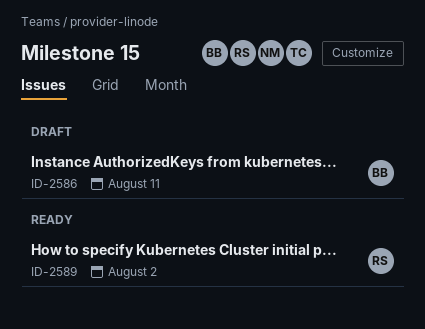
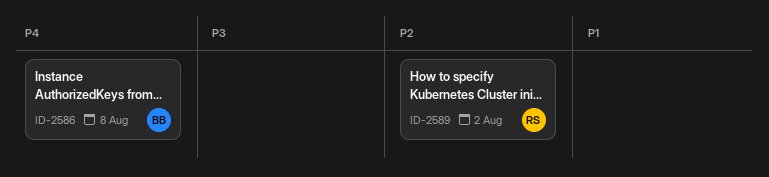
ID-2586, due: Aug 11 -> Aug 8

